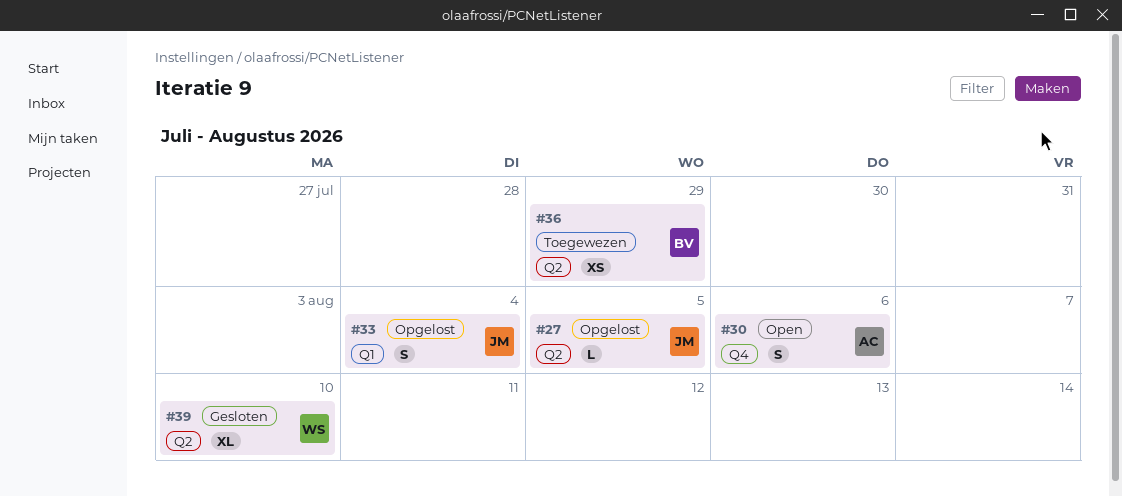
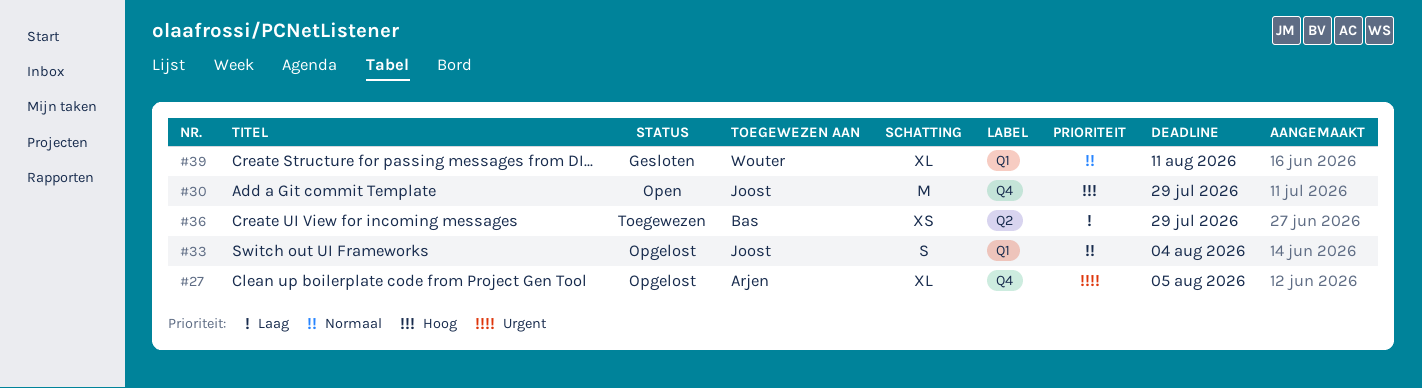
#27, owner: Joost -> Arjen
#27, label: Q2 -> Q4
#27, estimate: L -> XL
#30, owner: Arjen -> Joost
#30, estimate: S -> M
#30, due: Aug 6 -> Jul 29
#39, label: Q2 -> Q1
#39, due: Aug 10 -> Aug 11

